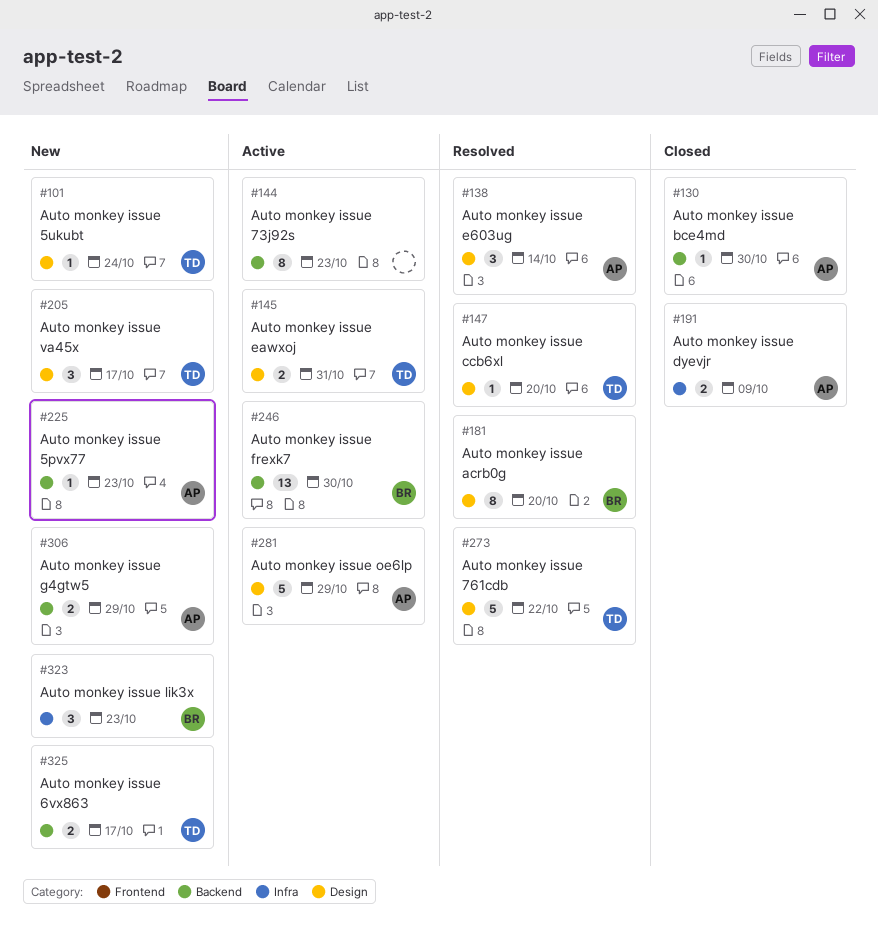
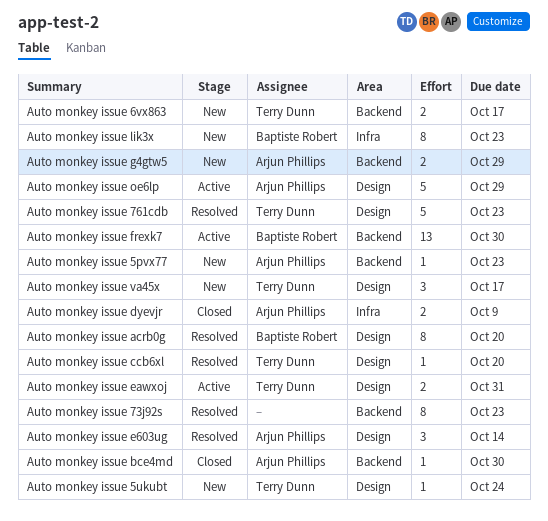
Auto monkey issue 73j92s, status: Active -> Resolved
Auto monkey issue 761cdb, due: Oct 22 -> Oct 23
Auto monkey issue lik3x, estimate: 3 -> 8

